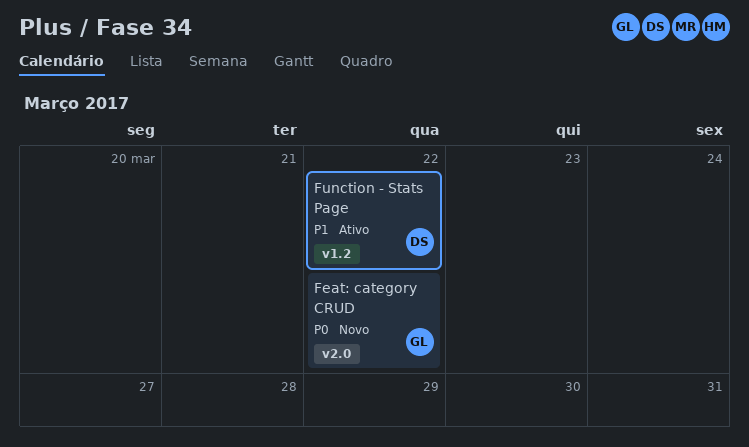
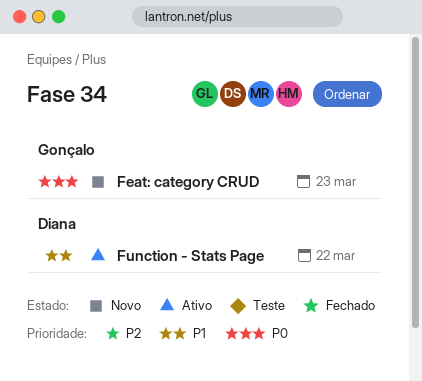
Feat: category CRUD, due: Mar 22 -> Mar 23

